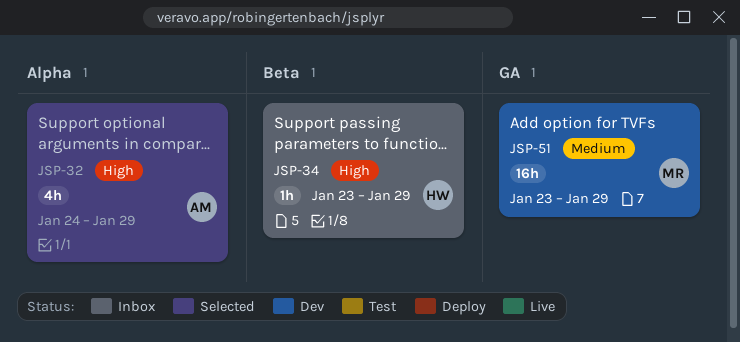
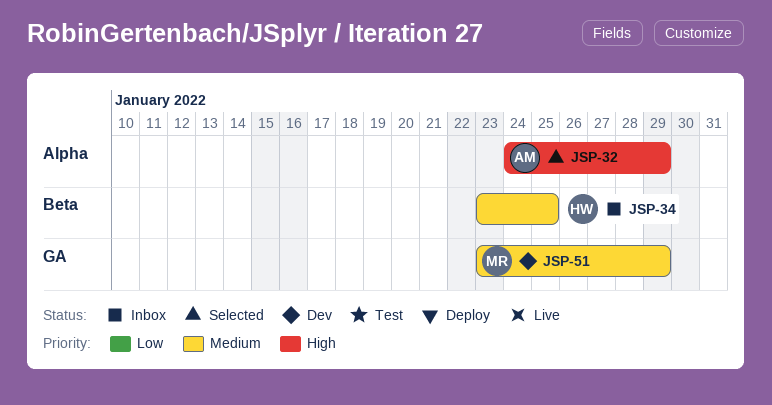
JSP-34, priority: High -> Medium
JSP-34, due: Jan 29 -> Jan 25

